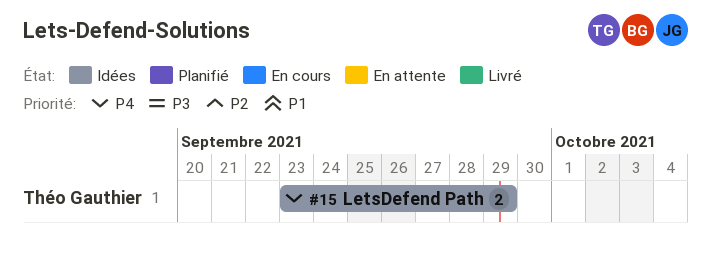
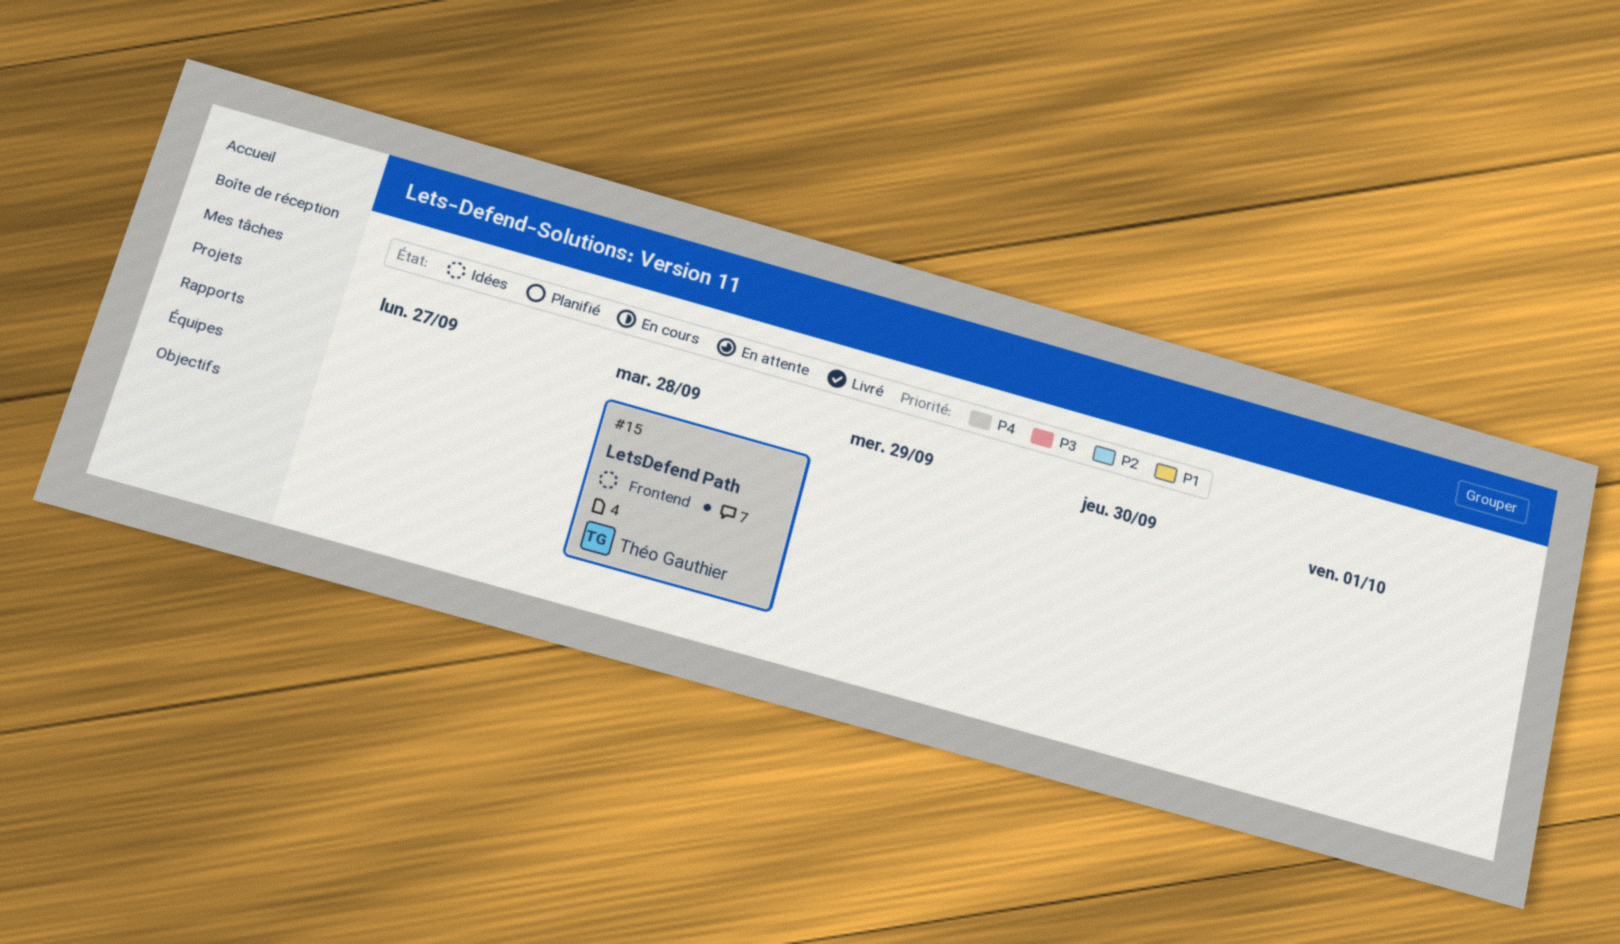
#15, estimate: 2 -> 1
#15, due: Sep 29 -> Sep 28

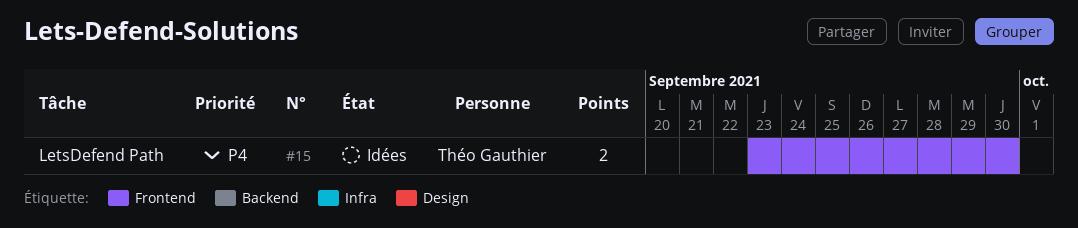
#15, estimate: 1 -> 2
#15, due: Sep 28 -> Sep 30

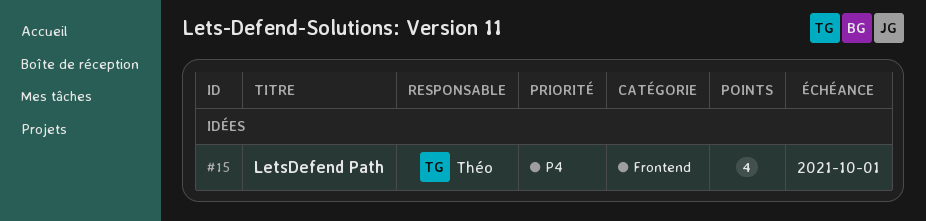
#15, estimate: 2 -> 4
#15, due: Sep 30 -> Oct 1

